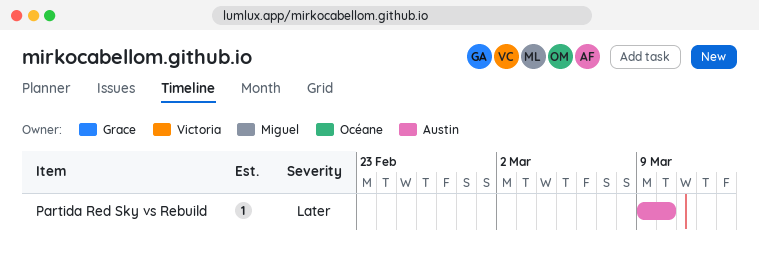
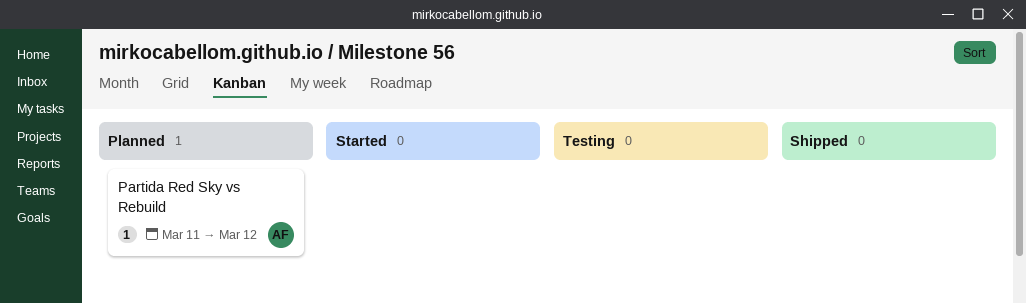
Partida Red Sky vs Rebuild, start: Mar 9 -> Mar 11
Partida Red Sky vs Rebuild, due: Mar 10 -> Mar 12

